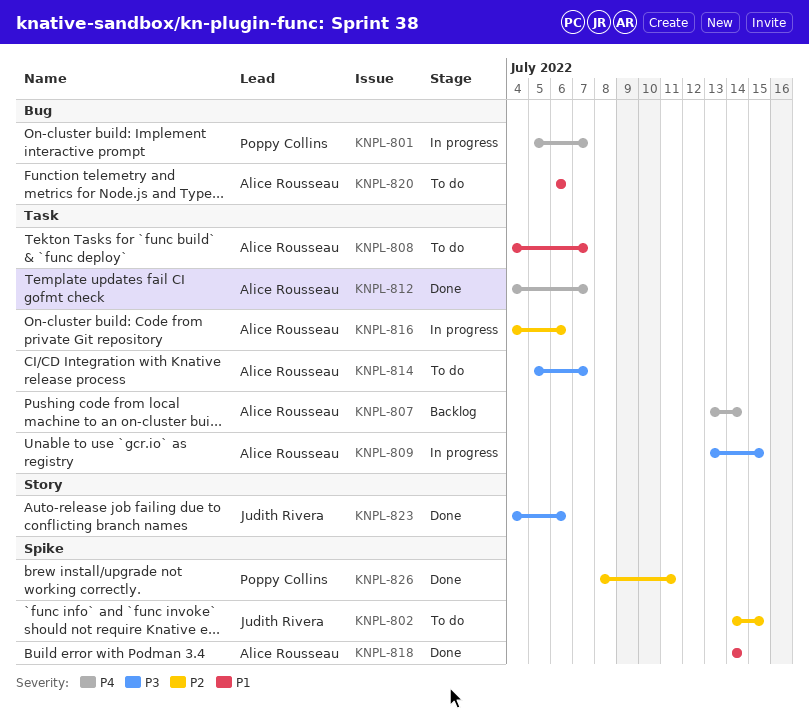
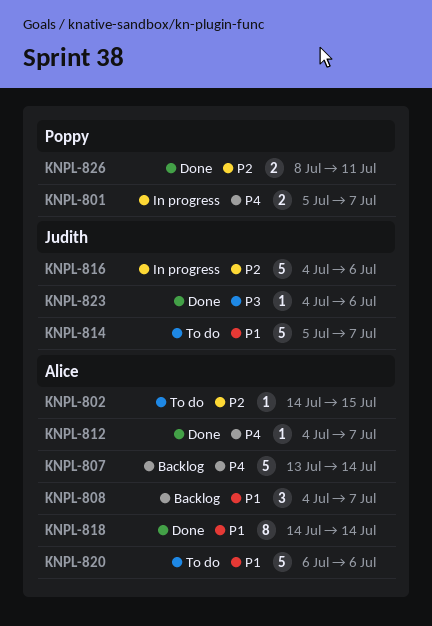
KNPL-802, owner: Judith Rivera -> Alice Rousseau
KNPL-808, status: To do -> Backlog
KNPL-809: present -> none
KNPL-814, owner: Alice Rousseau -> Judith Rivera
KNPL-814, priority: P3 -> P1
KNPL-816, owner: Alice Rousseau -> Judith Rivera

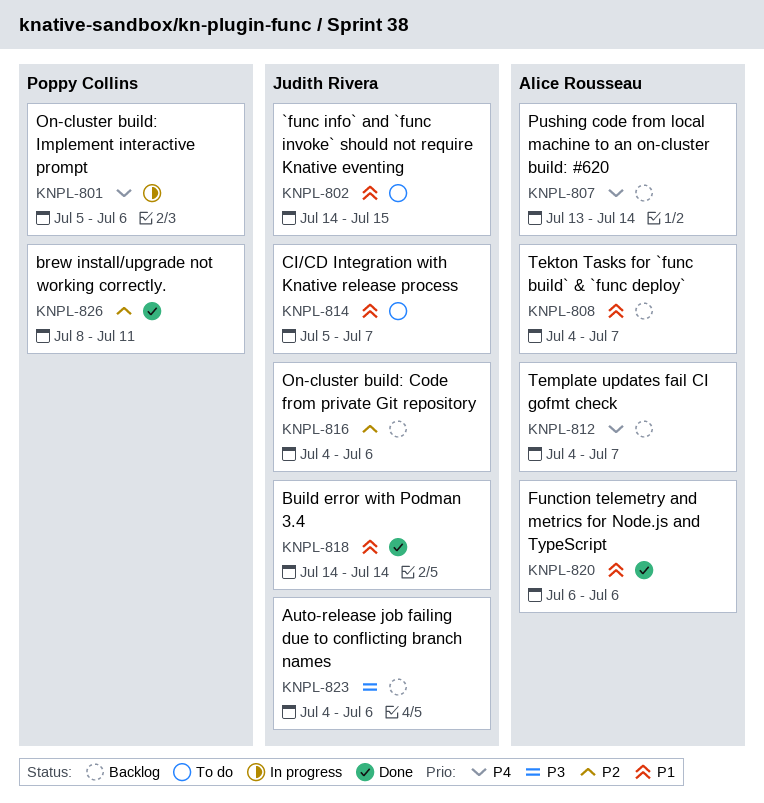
KNPL-801, due: Jul 7 -> Jul 6
KNPL-802, owner: Alice Rousseau -> Judith Rivera
KNPL-802, priority: P2 -> P1
KNPL-812, status: Done -> Backlog
KNPL-816, status: In progress -> Backlog
KNPL-818, owner: Alice Rousseau -> Judith Rivera
KNPL-820, status: To do -> Done
KNPL-823, status: Done -> Backlog

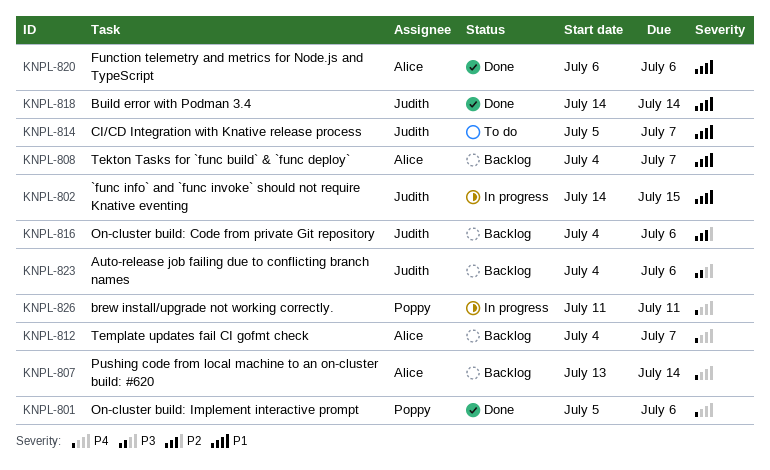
KNPL-801, status: In progress -> Done
KNPL-802, status: To do -> In progress
KNPL-826, status: Done -> In progress
KNPL-826, priority: P2 -> P4
KNPL-826, start: Jul 8 -> Jul 11

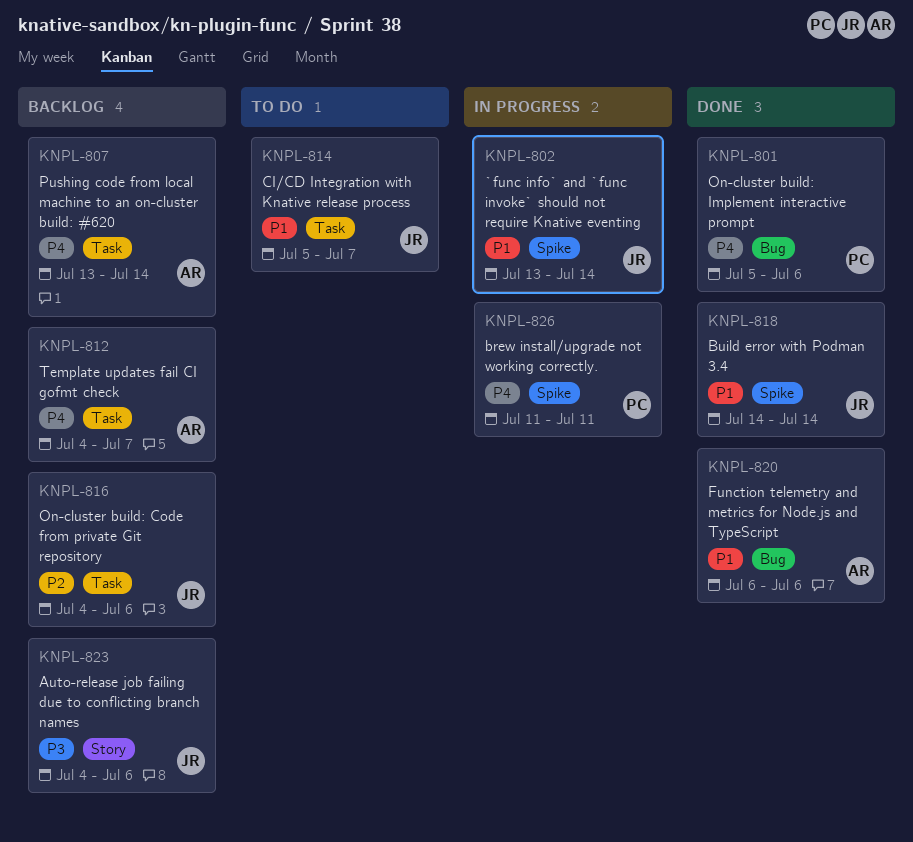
KNPL-802, start: Jul 14 -> Jul 13
KNPL-802, due: Jul 15 -> Jul 14
KNPL-808: present -> none

